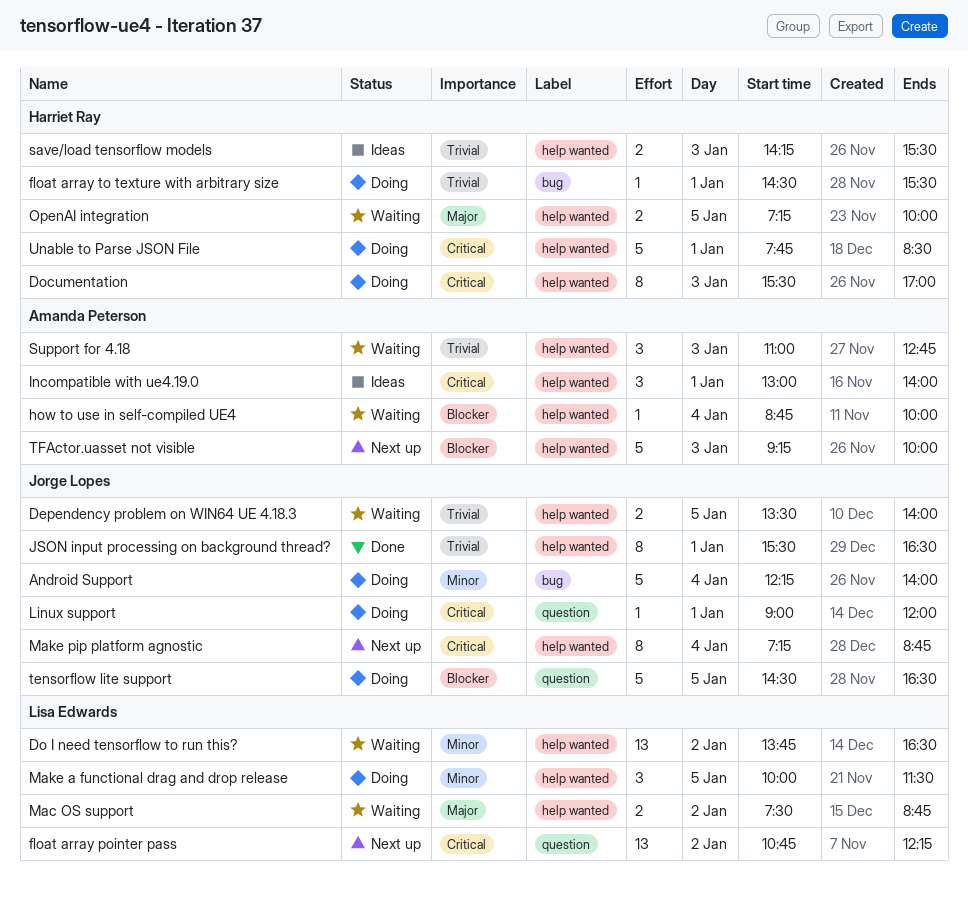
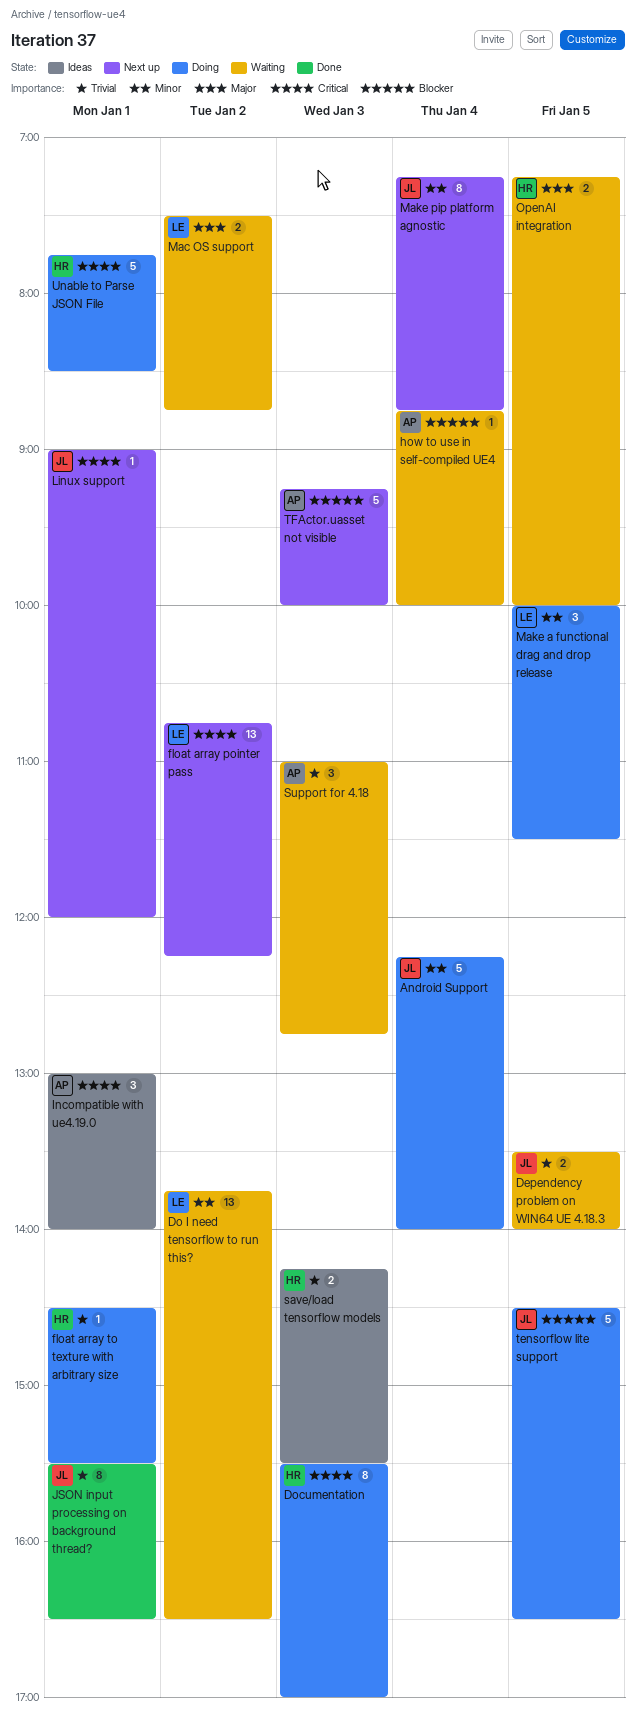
Linux support, status: Doing -> Next up
Make pip platform agnostic, priority: Critical -> Minor

